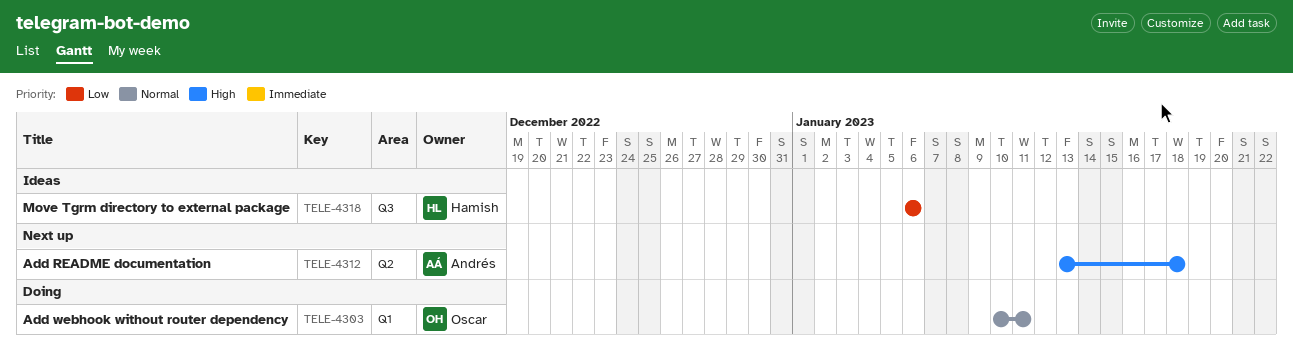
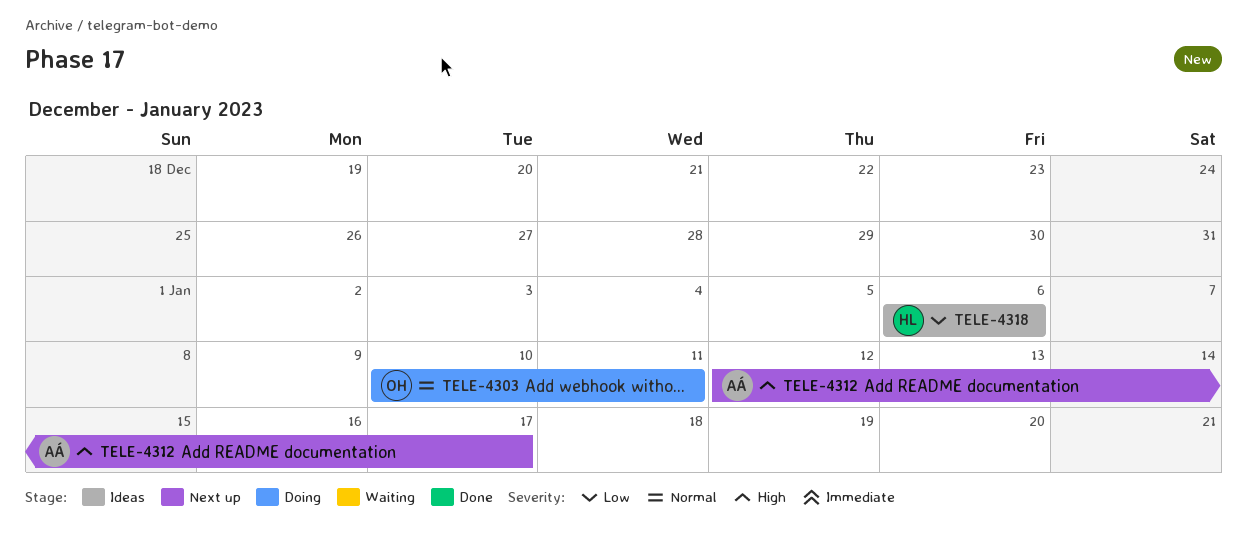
TELE-4312, start: Jan 13 -> Jan 12
TELE-4312, due: Jan 18 -> Jan 17

